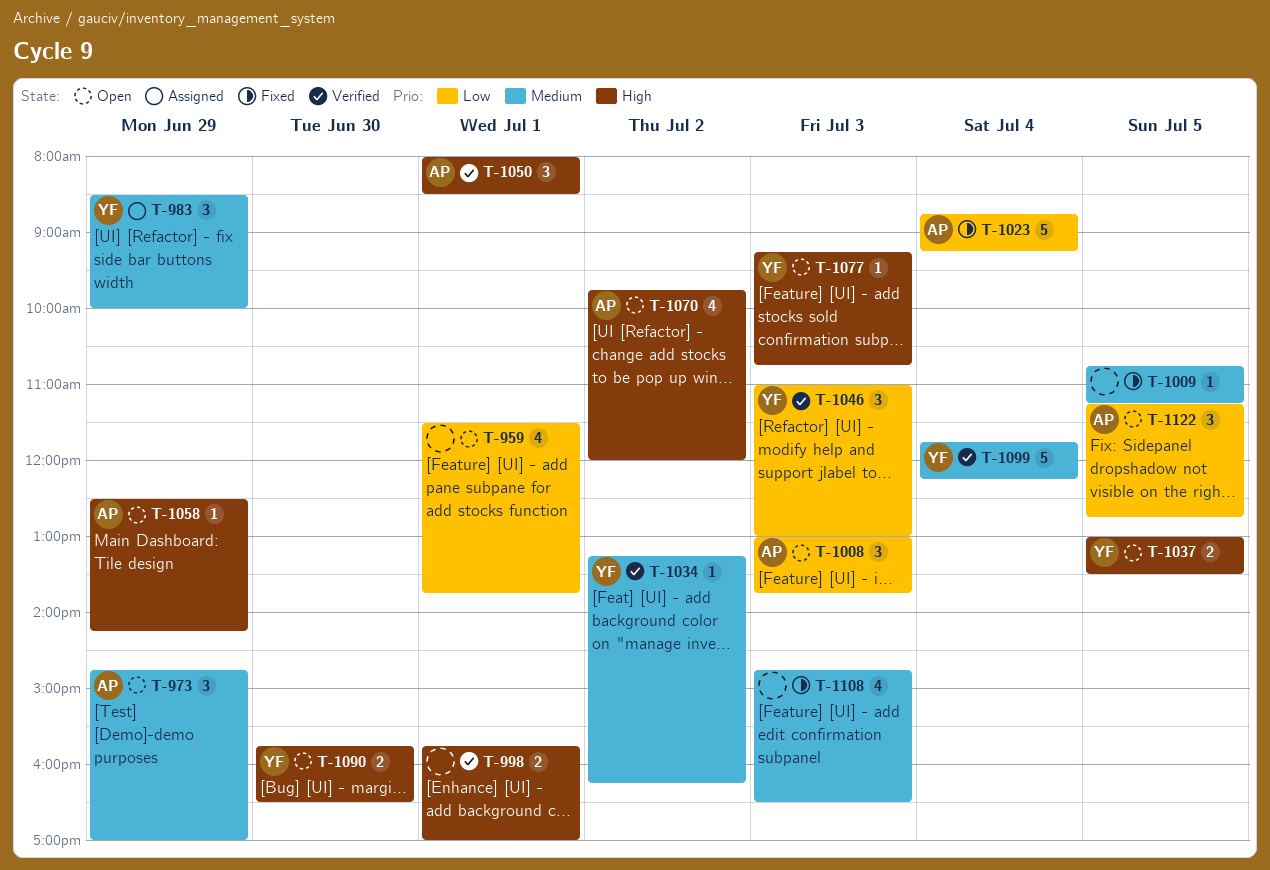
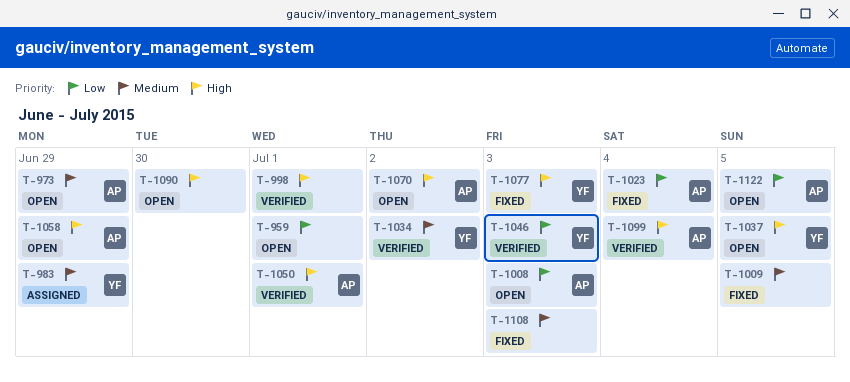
T-1077, status: Open -> Fixed
T-1090, owner: YF -> none
T-1099, owner: YF -> AP
T-1099, priority: Medium -> High

